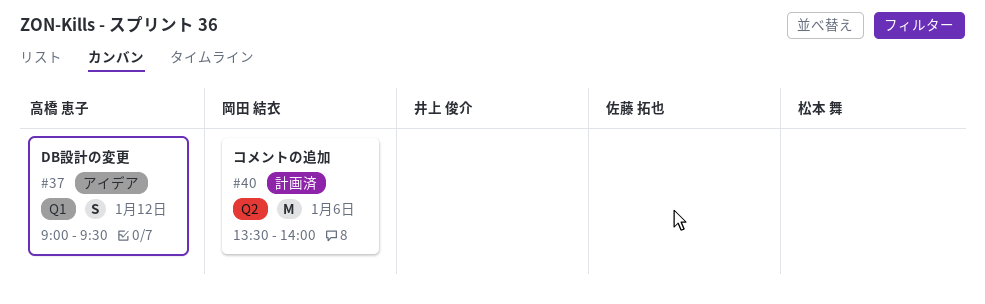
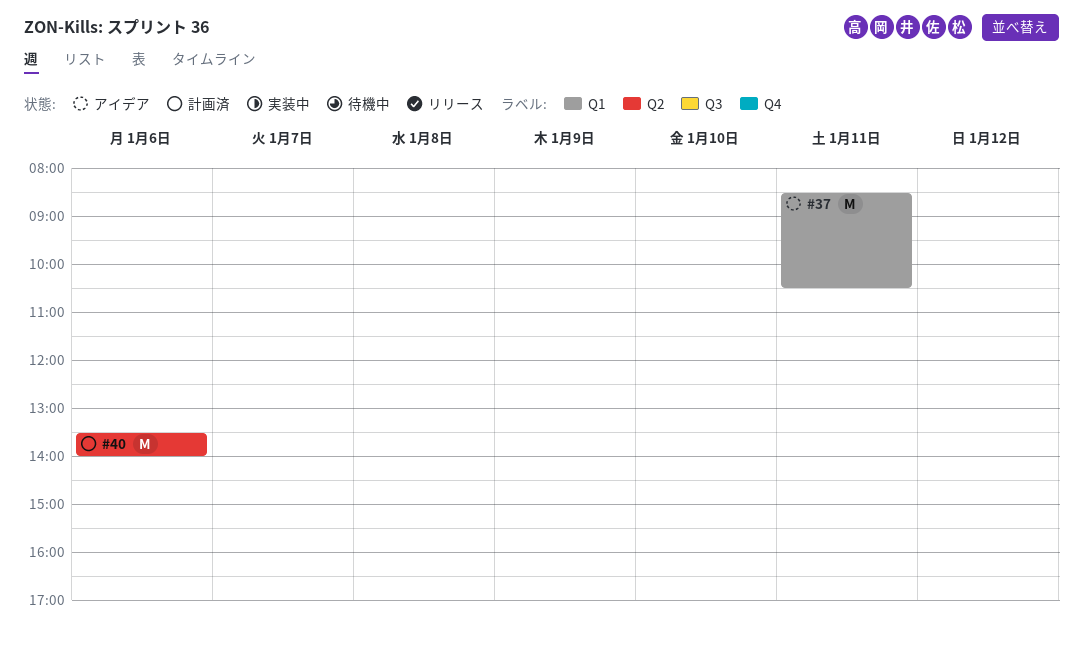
#37, estimate: S -> M
#37, day: Jan 12 -> Jan 11
#37, begins: 09:00 -> 08:30
#37, ends: 09:30 -> 10:30

